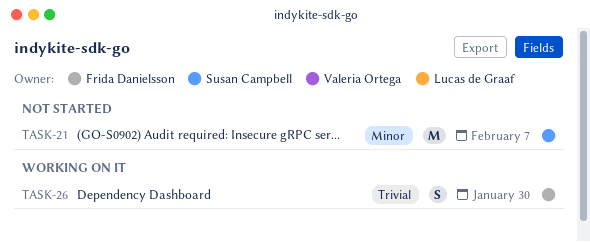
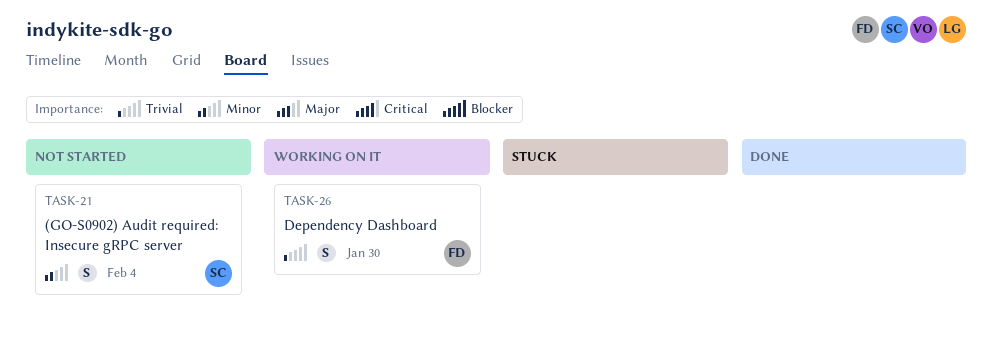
TASK-21, estimate: M -> S
TASK-21, due: Feb 7 -> Feb 4

